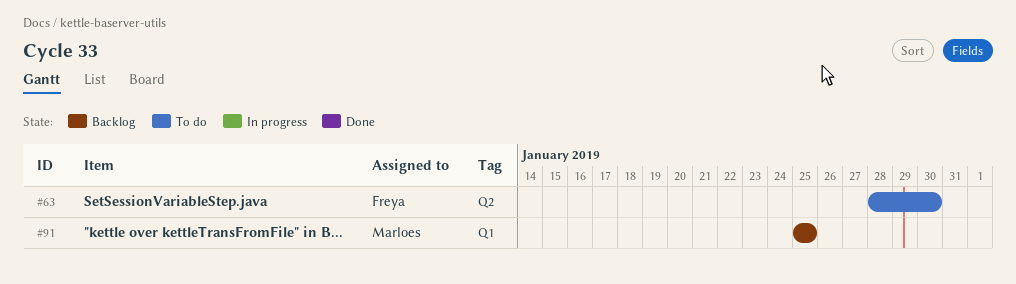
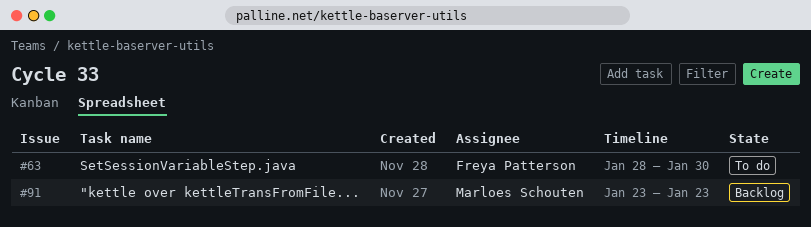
#91, start: Jan 25 -> Jan 23
#91, due: Jan 25 -> Jan 23

